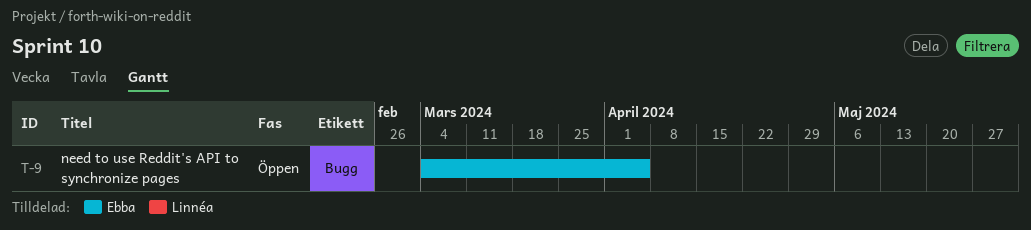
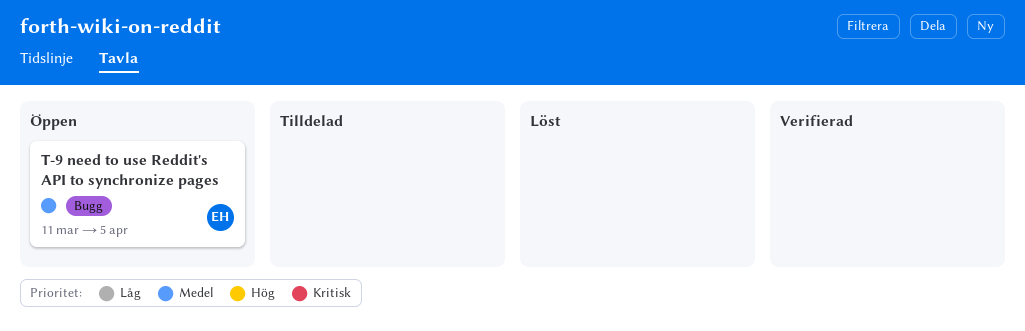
T-9, start: Mar 4 -> Mar 11

